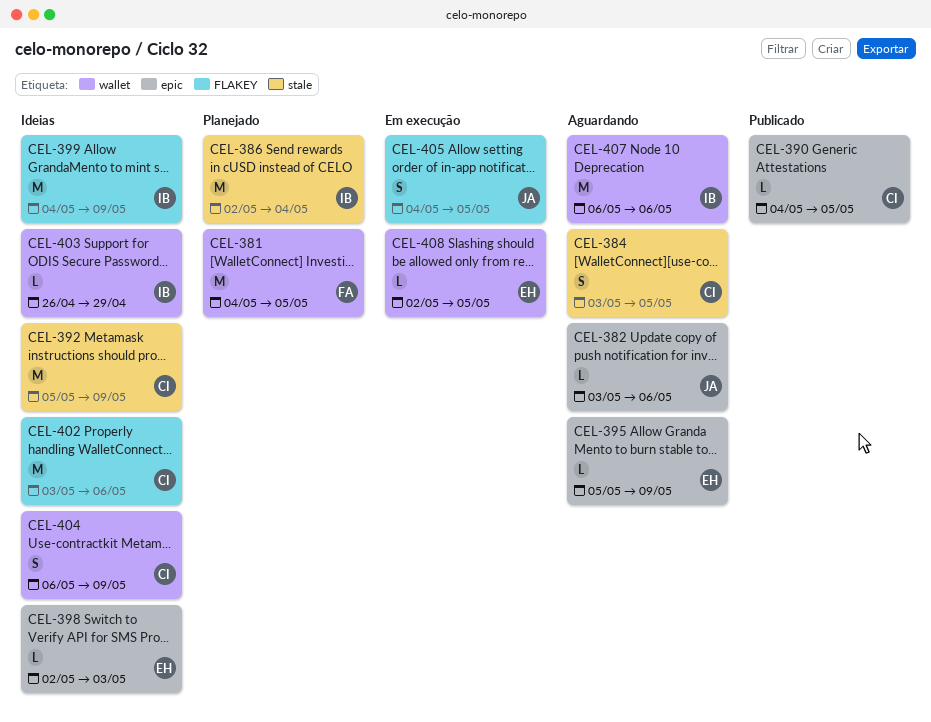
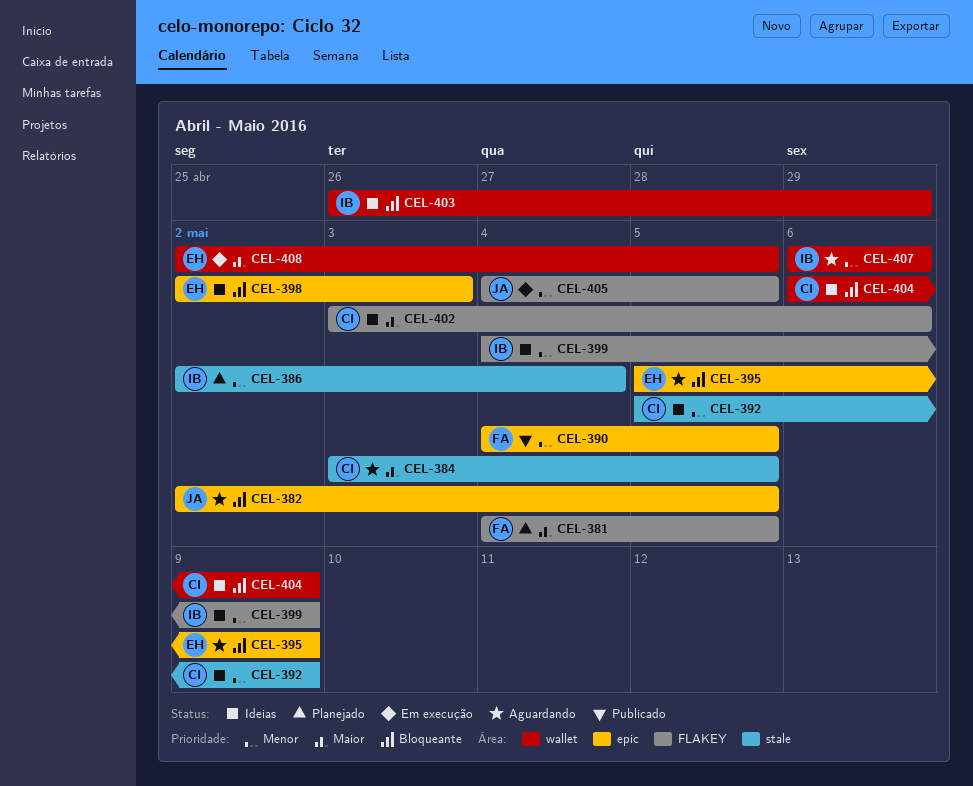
CEL-381, label: wallet -> FLAKEY
CEL-382, start: May 3 -> May 2
CEL-382, due: May 6 -> May 5
CEL-390, owner: CI -> FA

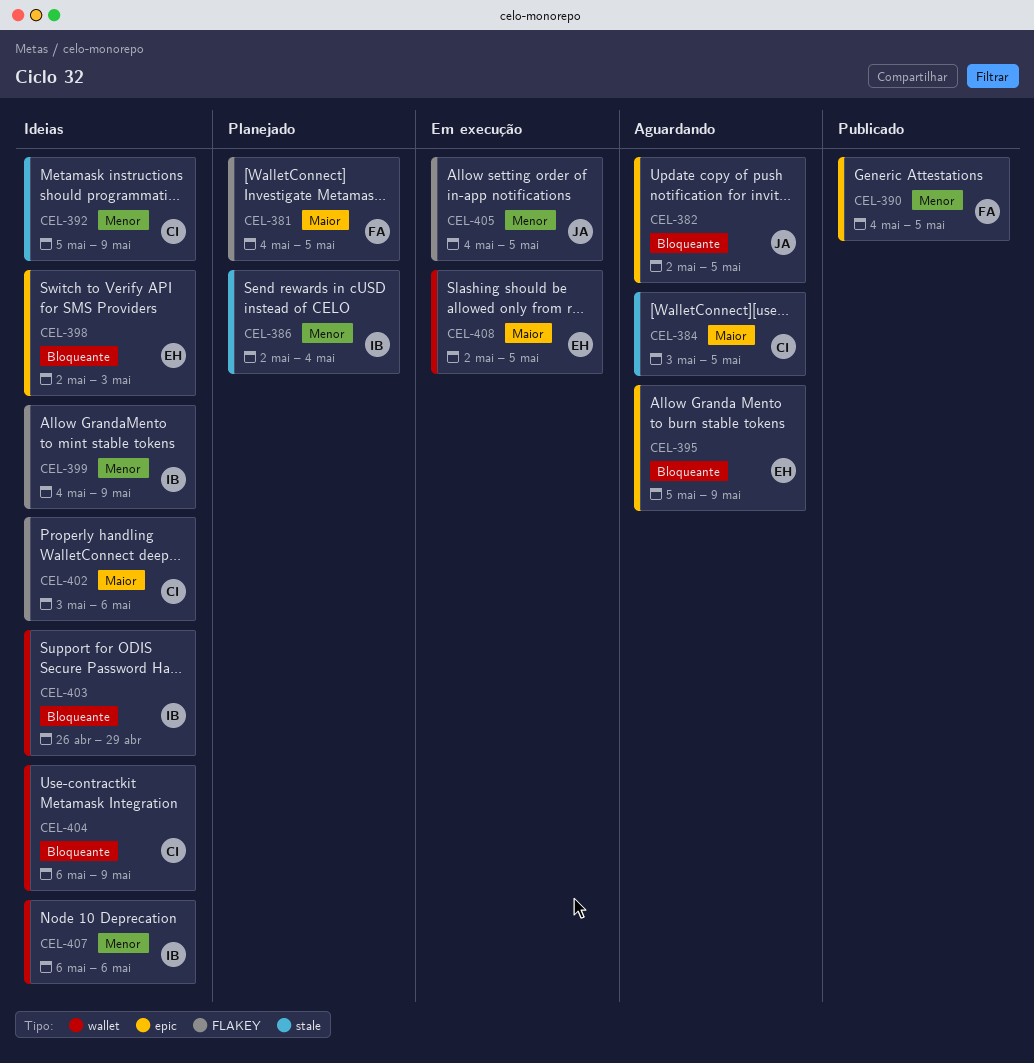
CEL-407, status: Aguardando -> Ideias

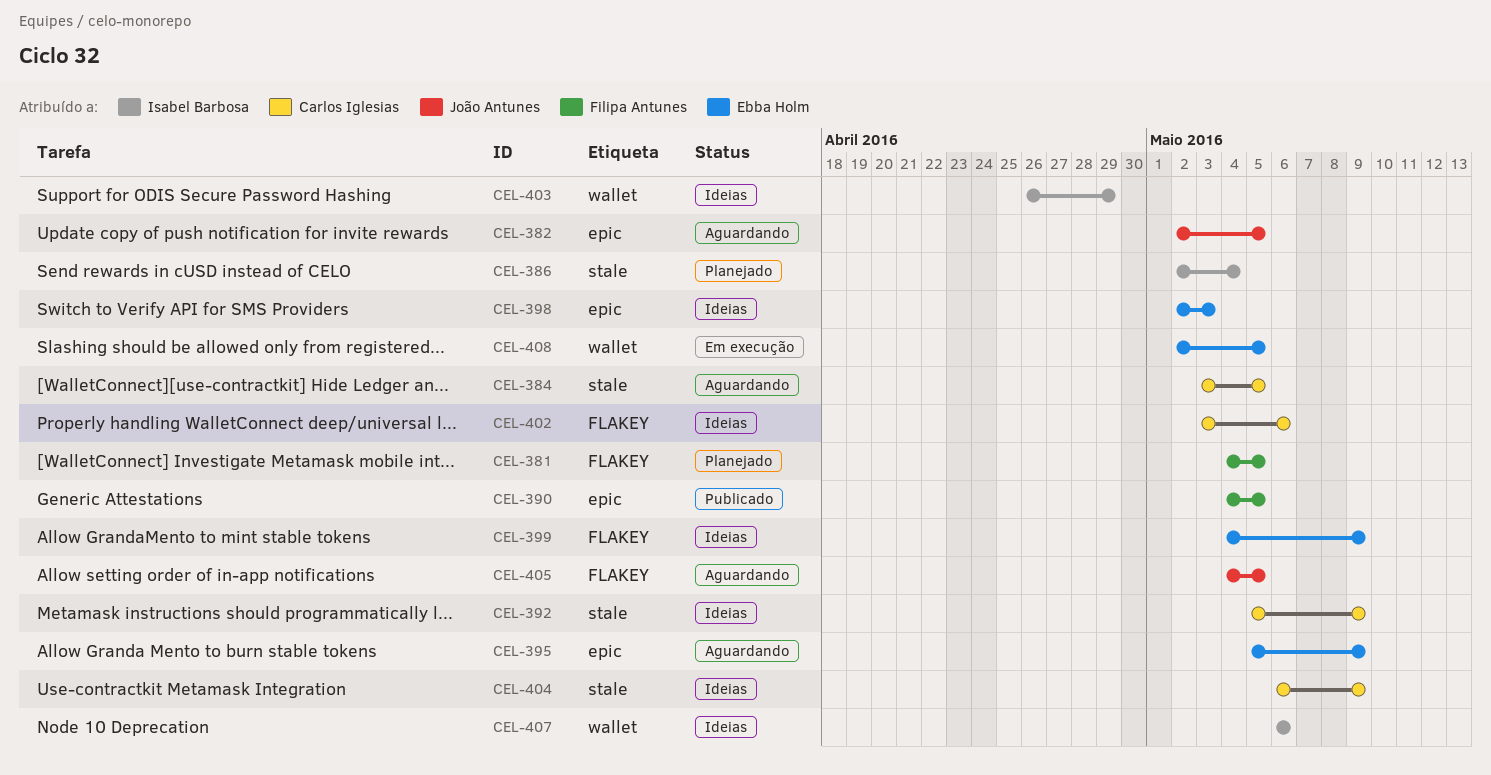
CEL-399, owner: Isabel Barbosa -> Ebba Holm
CEL-404, label: wallet -> stale
CEL-405, status: Em execução -> Aguardando

